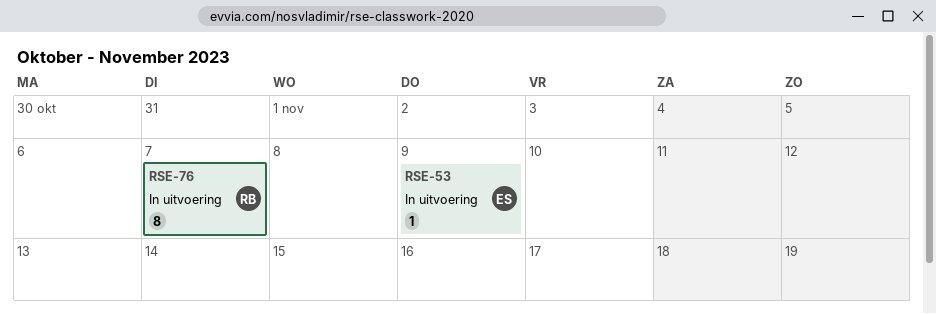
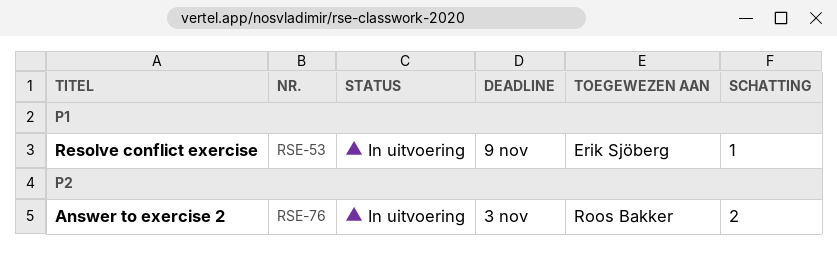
RSE-76, estimate: 8 -> 2
RSE-76, due: Nov 7 -> Nov 3

